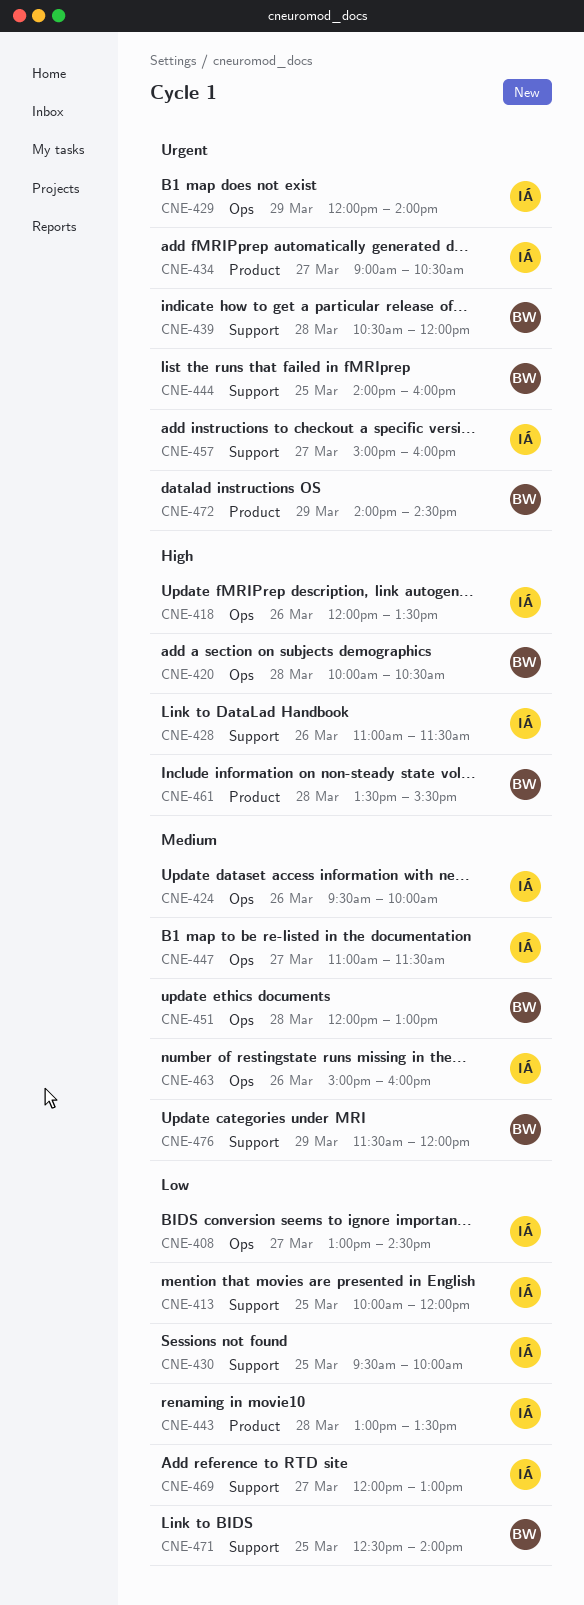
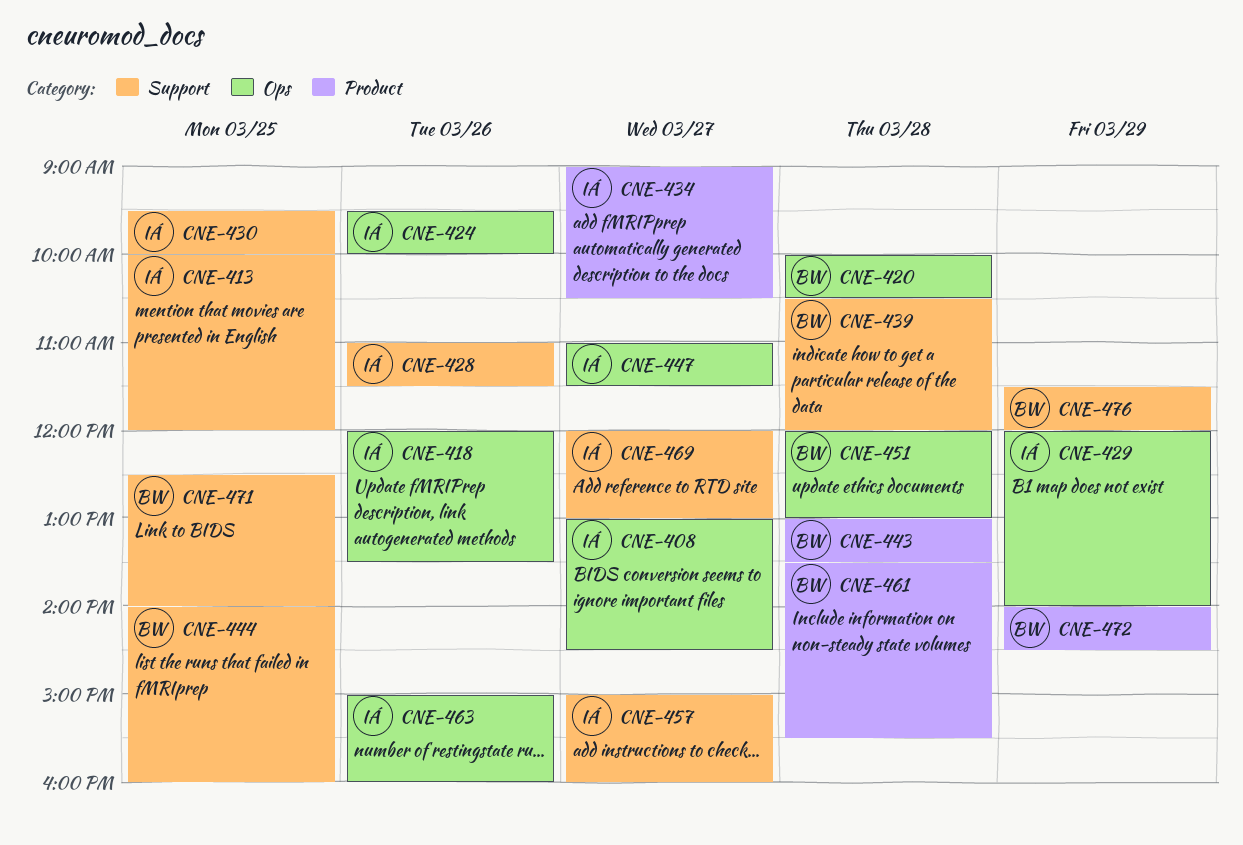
CNE-443, owner: IÁ -> BW

